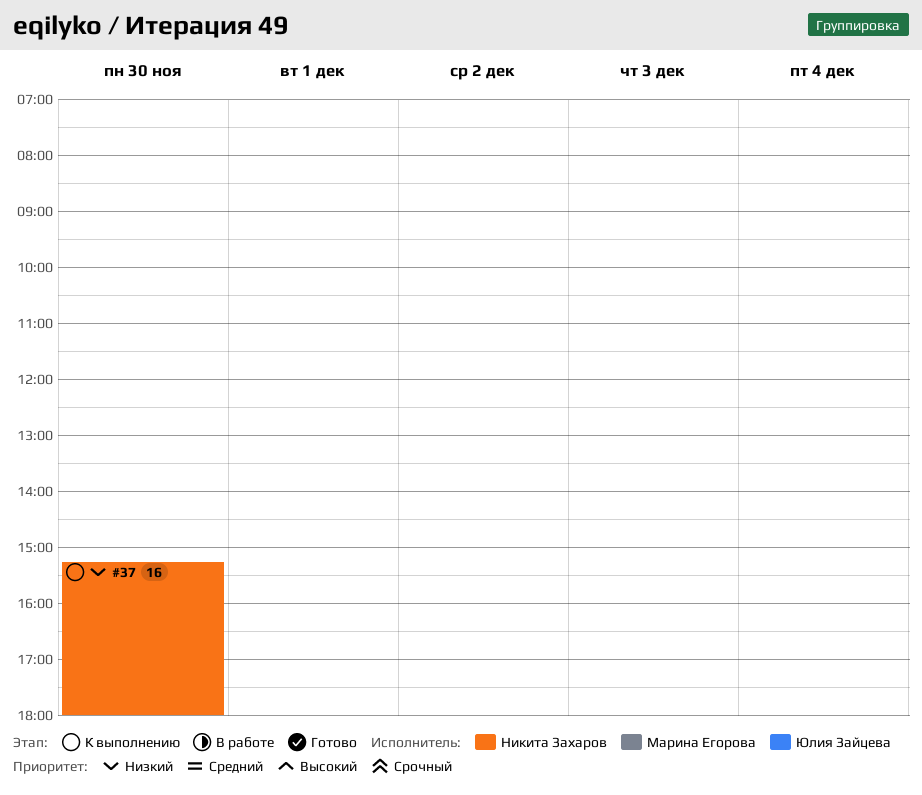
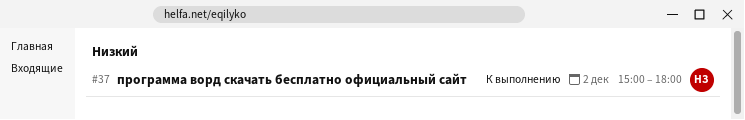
#37, day: Nov 30 -> Dec 2
#37, begins: 15:15 -> 15:00

